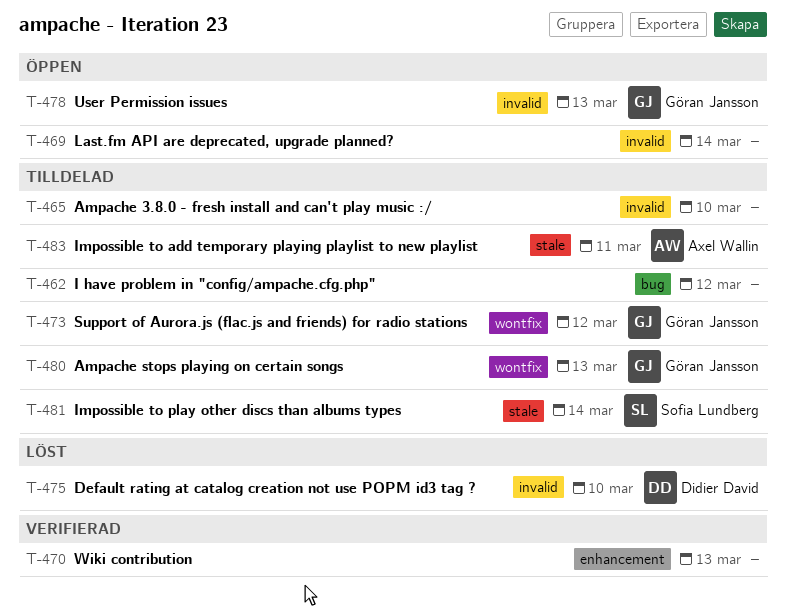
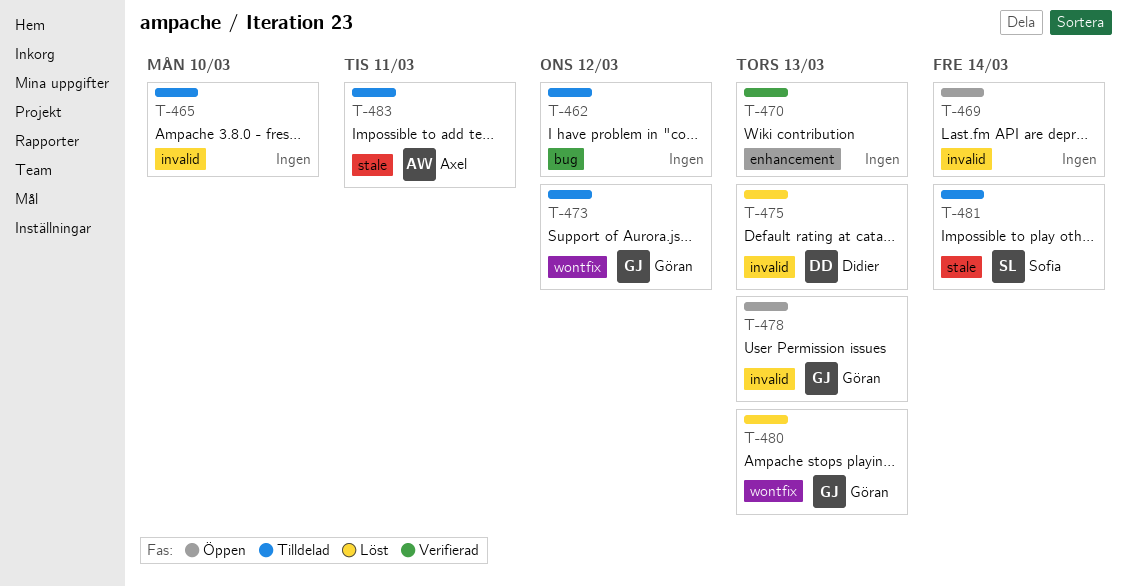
T-475, due: Mar 10 -> Mar 13
T-480, status: Tilldelad -> Löst

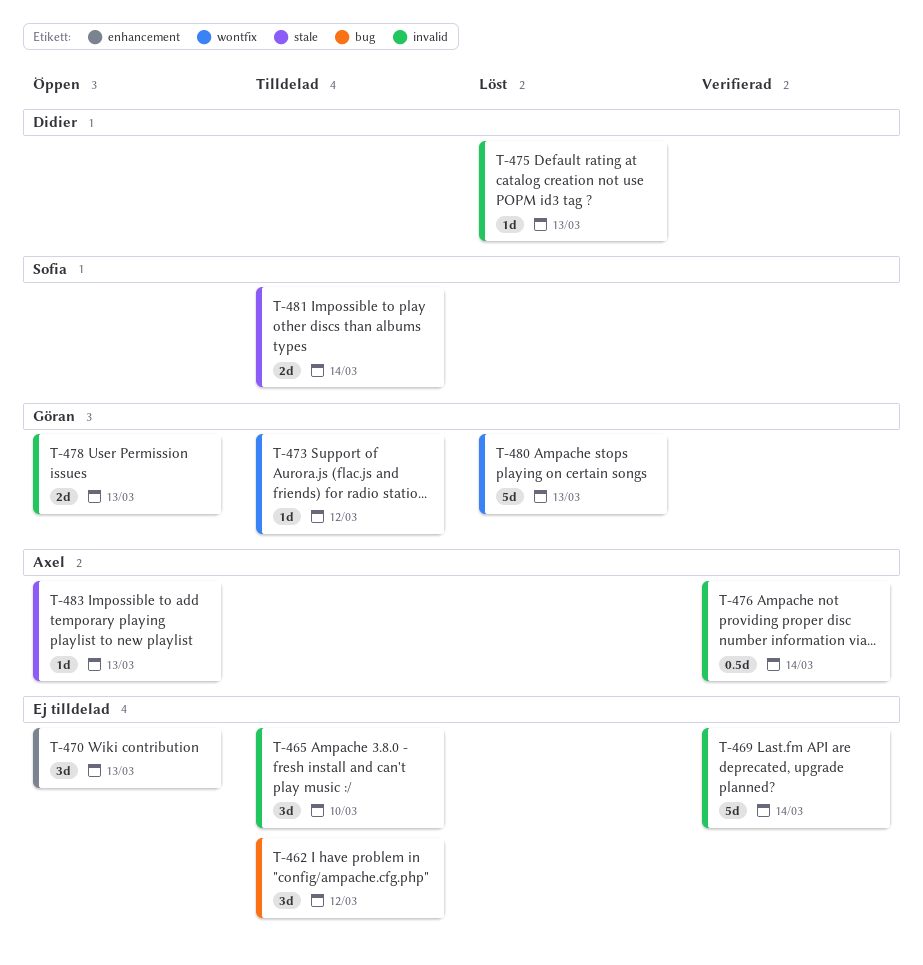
T-469, status: Öppen -> Verifierad
T-470, status: Verifierad -> Öppen
T-476: none -> present
T-483, status: Tilldelad -> Öppen
T-483, due: Mar 11 -> Mar 13

